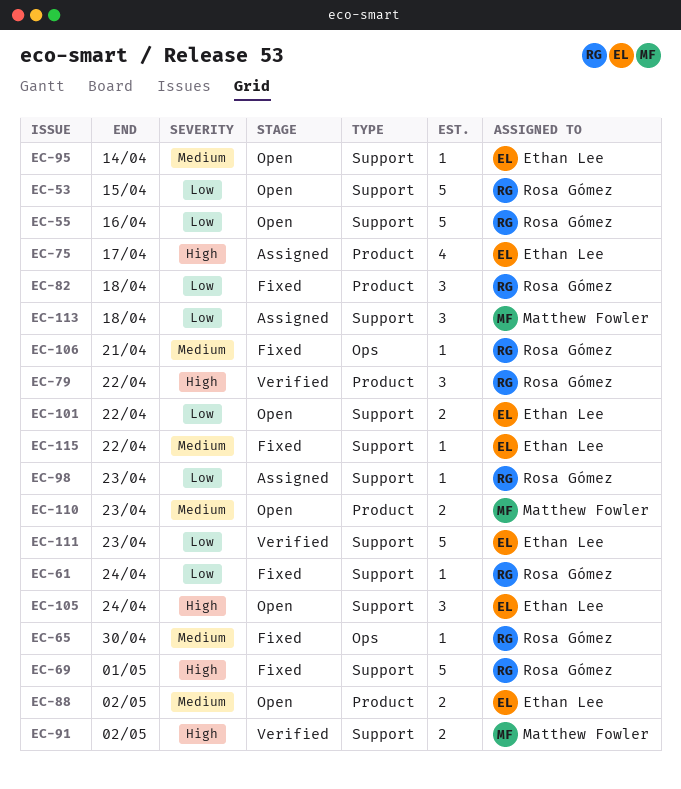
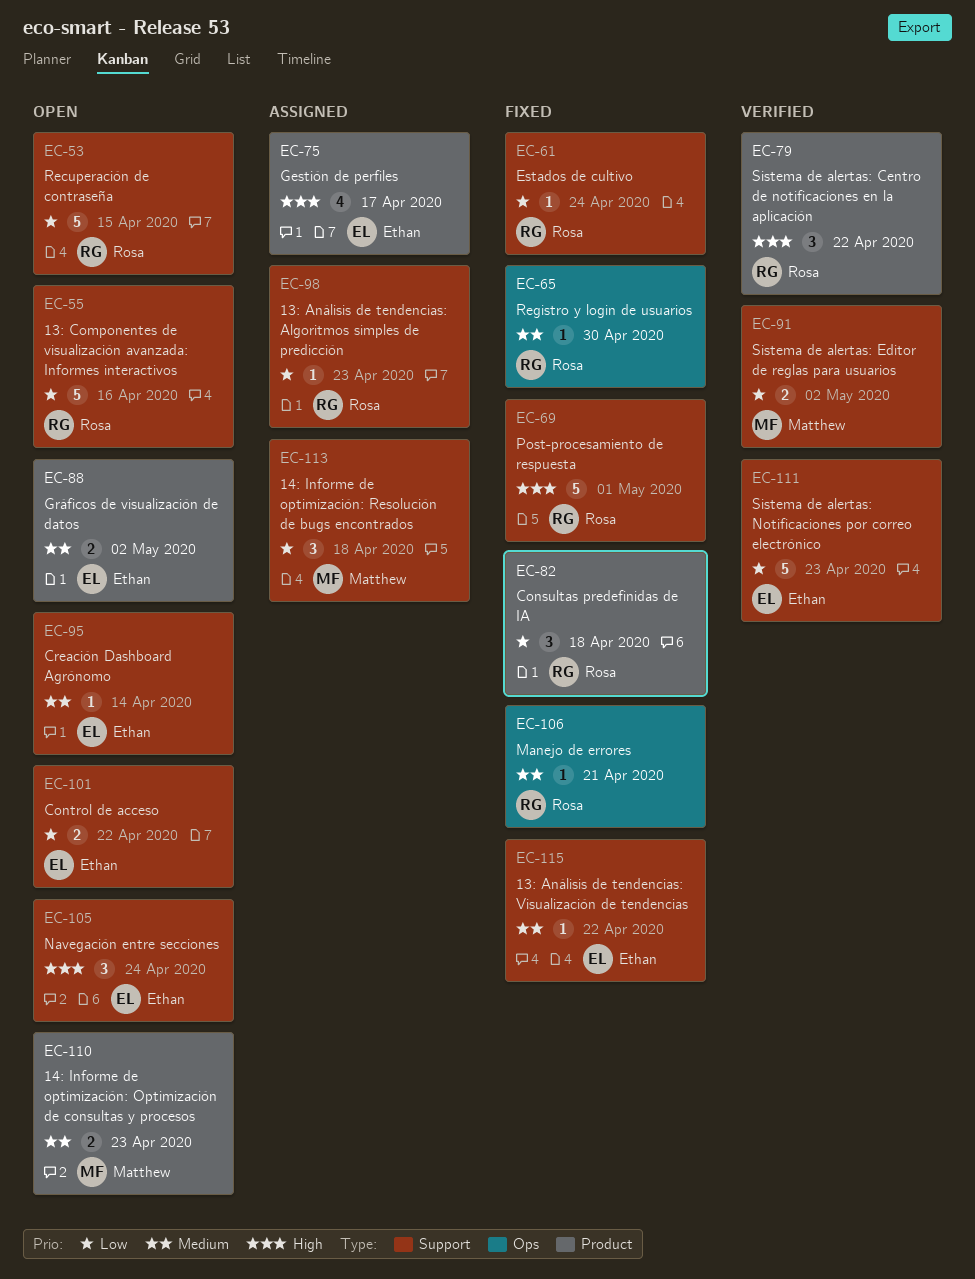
EC-91, priority: High -> Low

